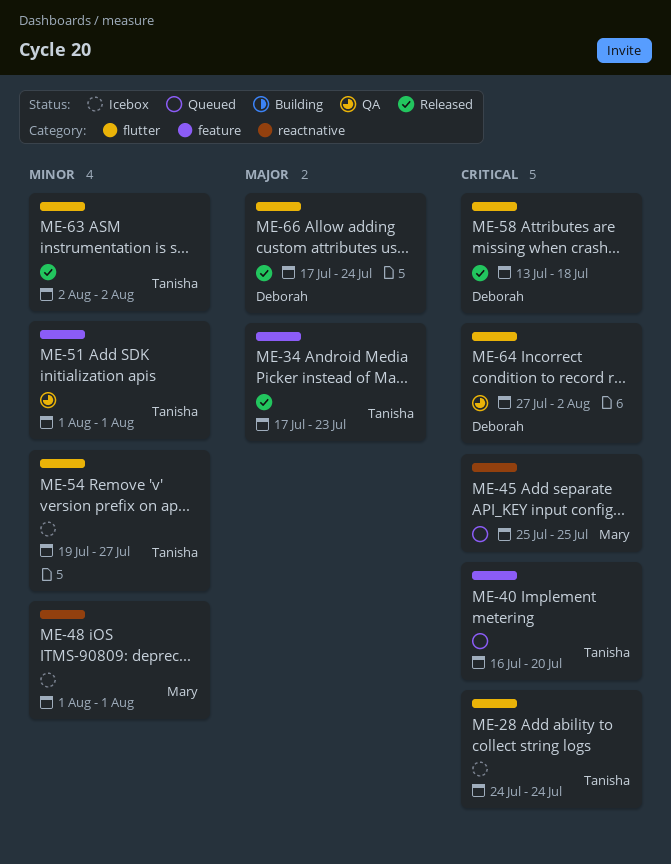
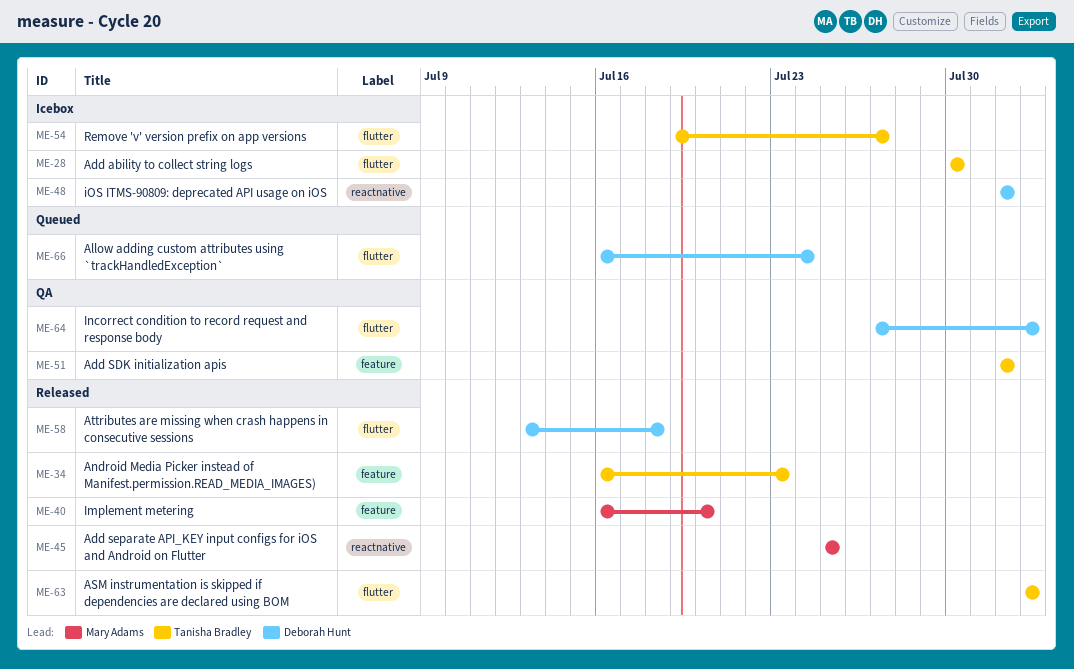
ME-28, start: Jul 24 -> Jul 30
ME-28, due: Jul 24 -> Jul 30
ME-34, start: Jul 17 -> Jul 16
ME-40, status: Queued -> Released
ME-40, owner: Tanisha Bradley -> Mary Adams
ME-45, status: Queued -> Released
ME-48, owner: Mary Adams -> Deborah Hunt
ME-66, status: Released -> Queued
ME-66, start: Jul 17 -> Jul 16

